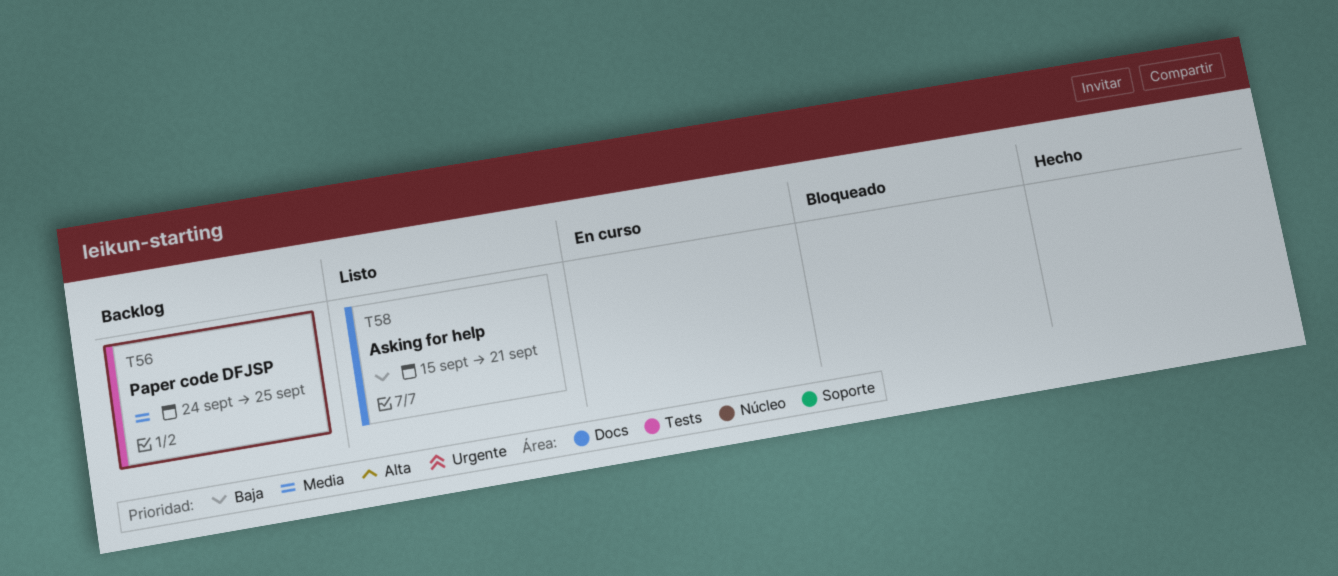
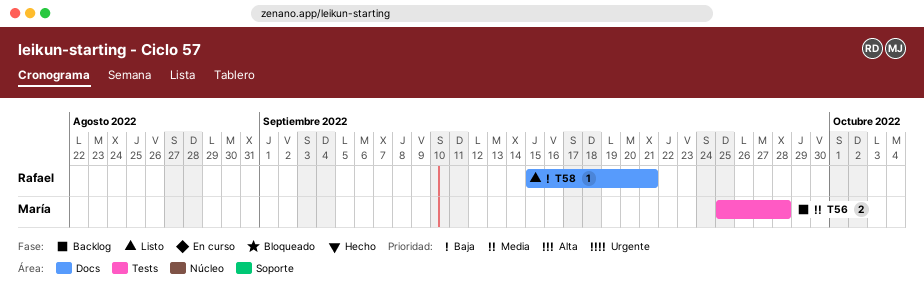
T56, start: Sep 24 -> Sep 25
T56, due: Sep 25 -> Sep 28

